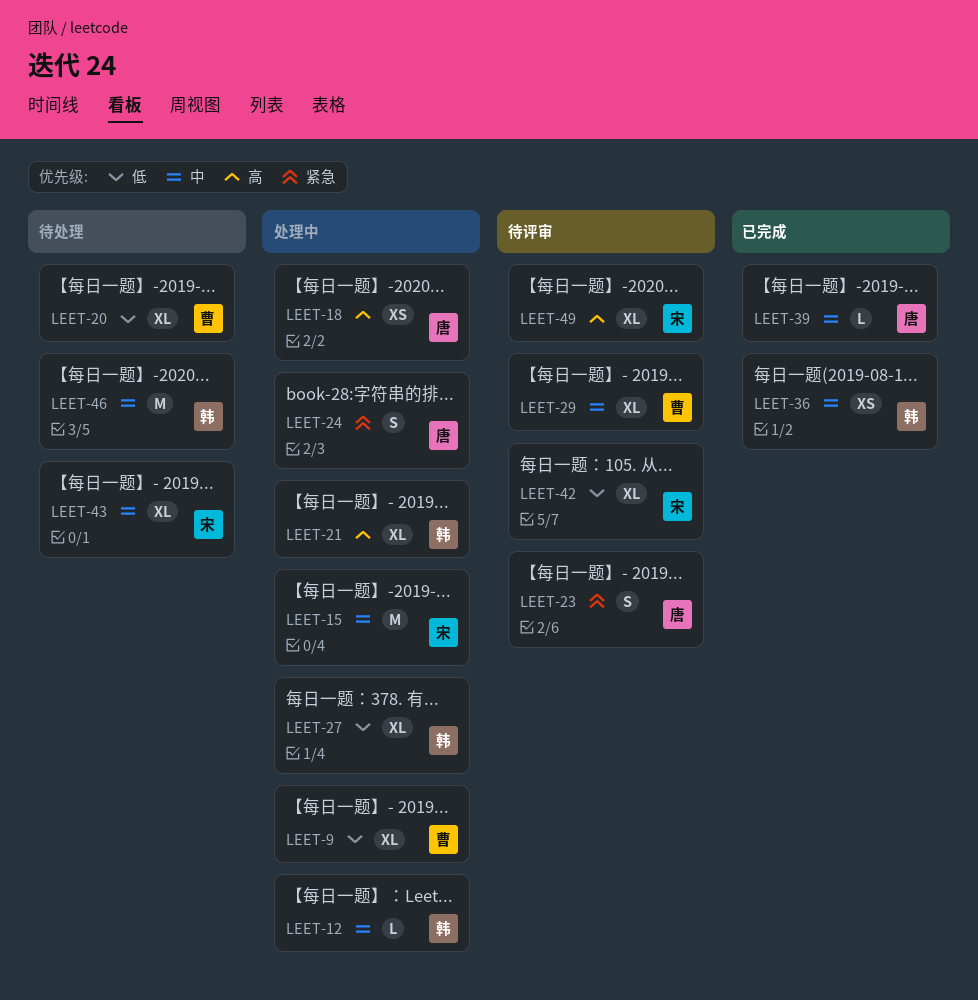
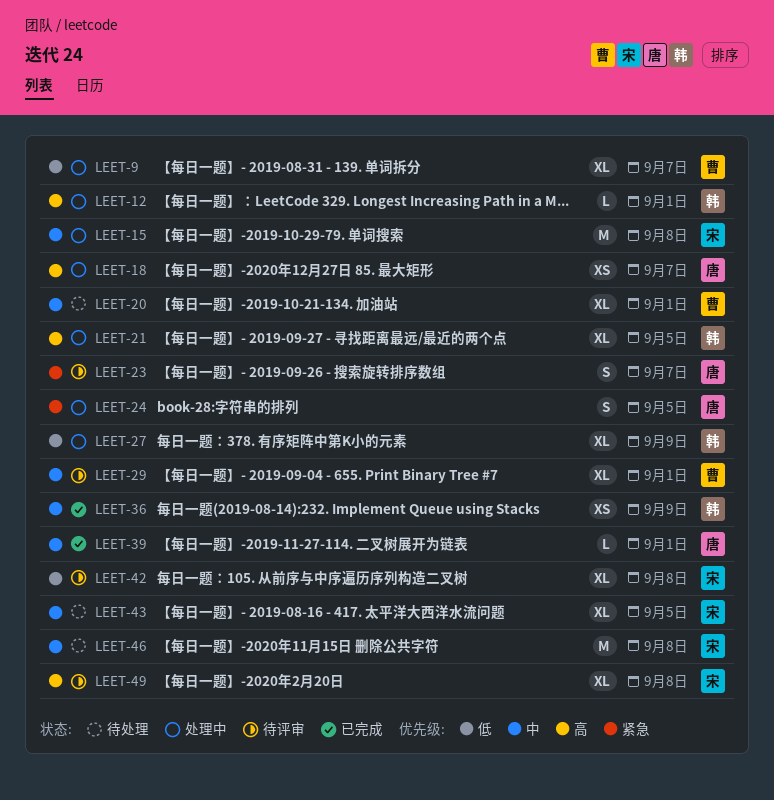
LEET-12, priority: 中 -> 高
LEET-20, priority: 低 -> 中
LEET-46, owner: 韩 -> 宋

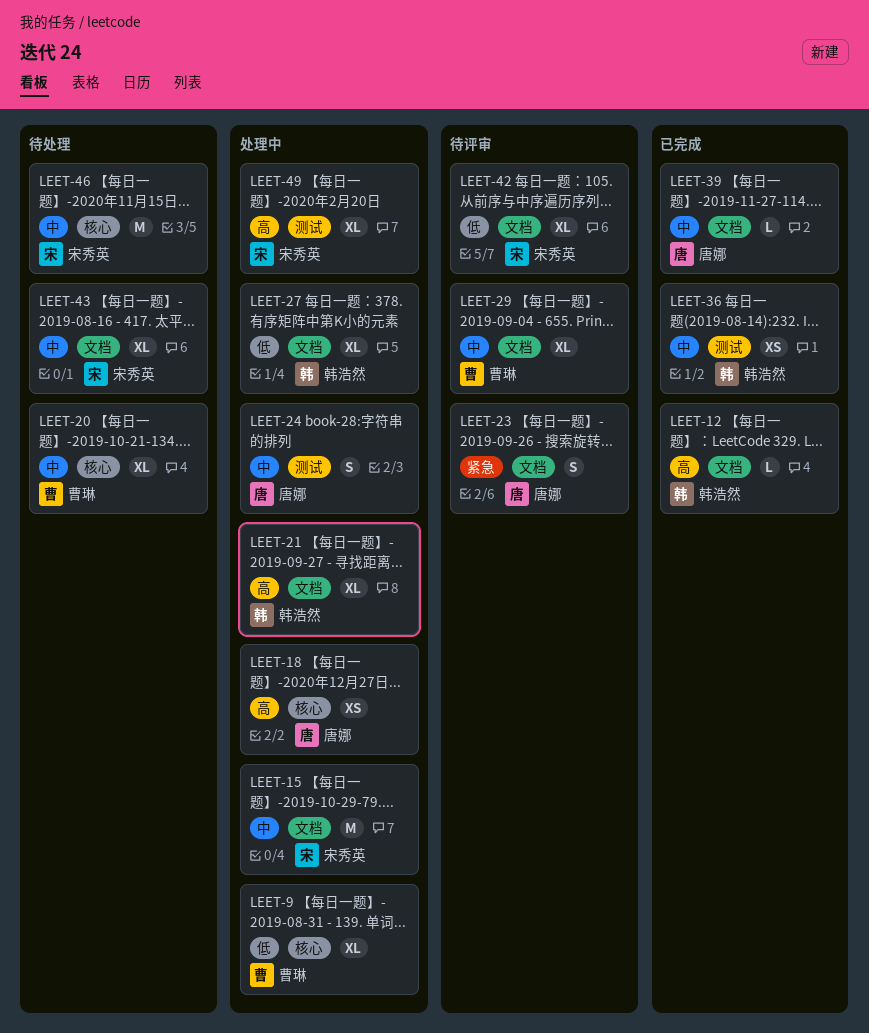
LEET-12, status: 处理中 -> 已完成
LEET-24, priority: 紧急 -> 中
LEET-49, status: 待评审 -> 处理中

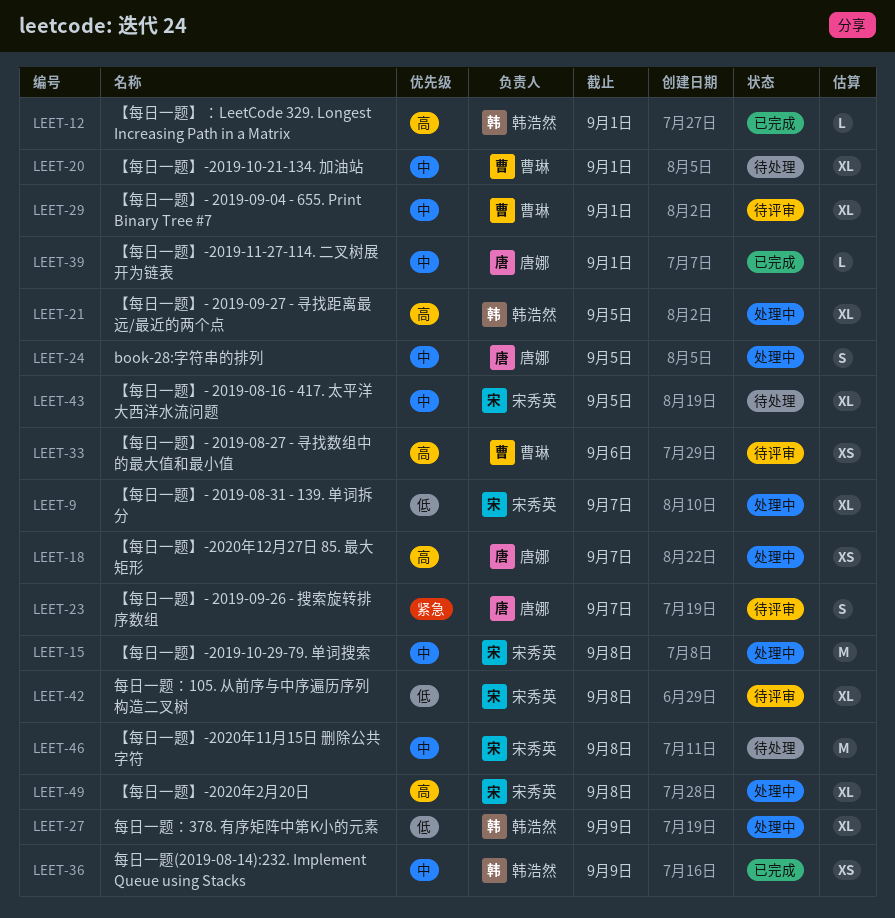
LEET-9, owner: 曹琳 -> 宋秀英
LEET-33: none -> present

